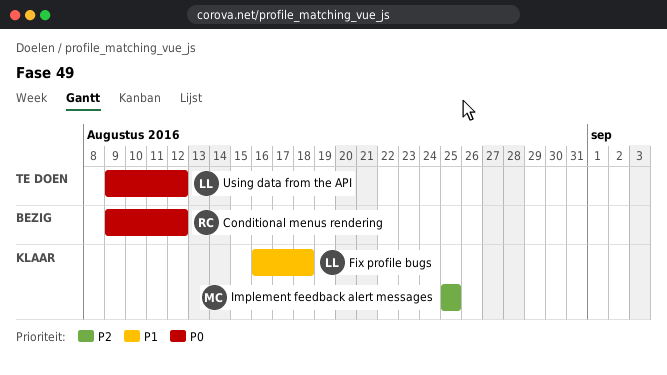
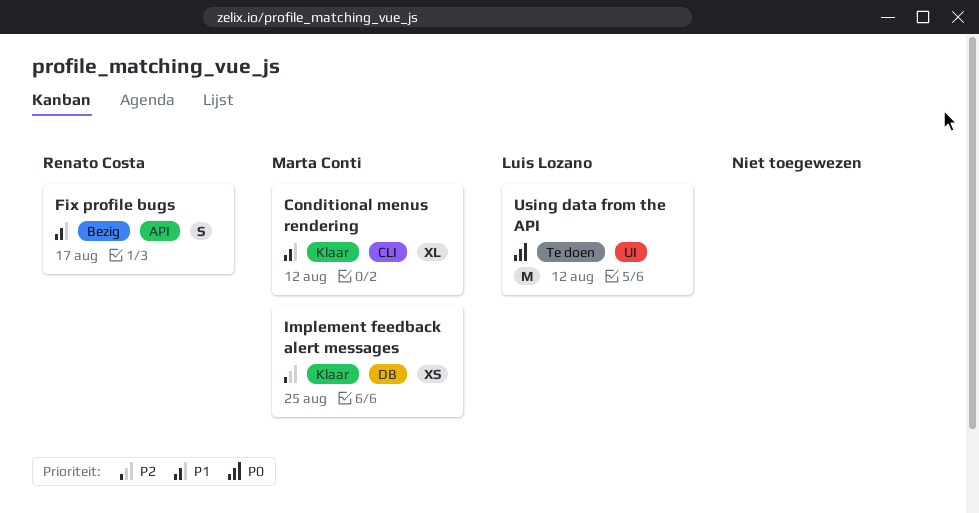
Conditional menus rendering, status: Bezig -> Klaar
Conditional menus rendering, owner: Renato Costa -> Marta Conti
Conditional menus rendering, priority: P0 -> P1
Fix profile bugs, status: Klaar -> Bezig
Fix profile bugs, owner: Luis Lozano -> Renato Costa
Fix profile bugs, due: Aug 18 -> Aug 17

